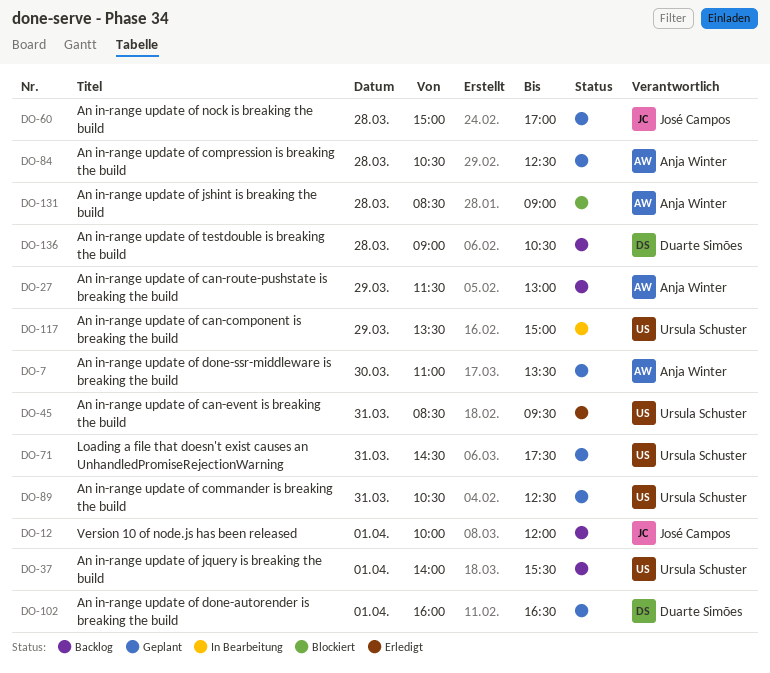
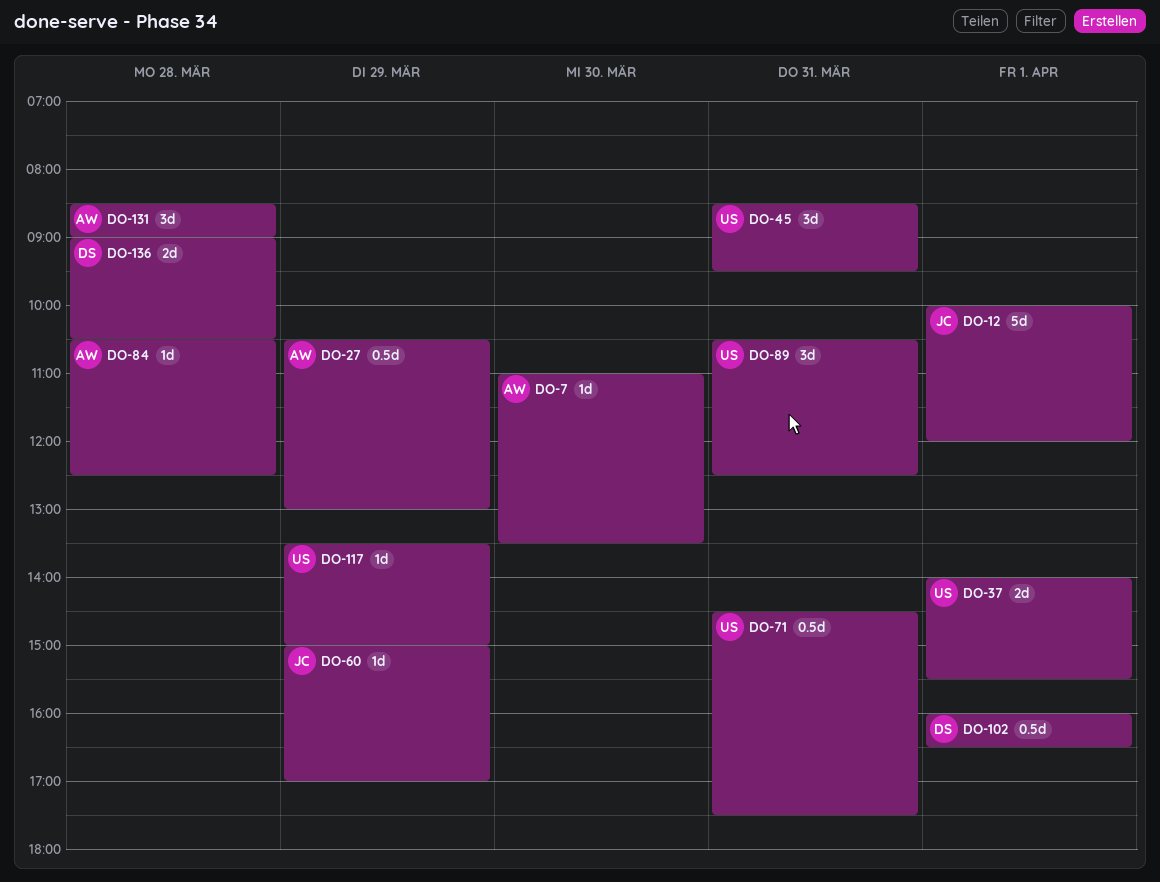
DO-27, begins: 11:30 -> 10:30
DO-60, day: Mar 28 -> Mar 29

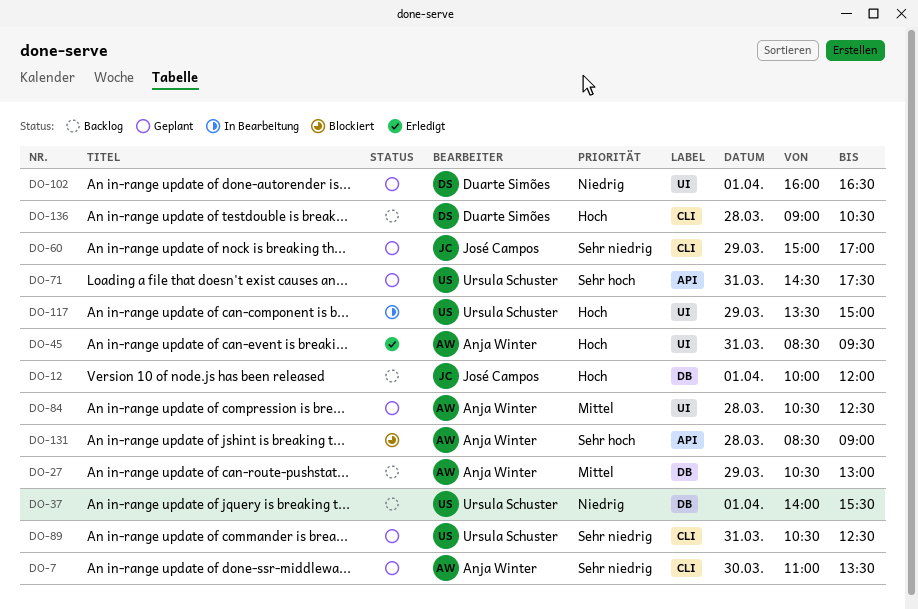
DO-45, owner: Ursula Schuster -> Anja Winter

